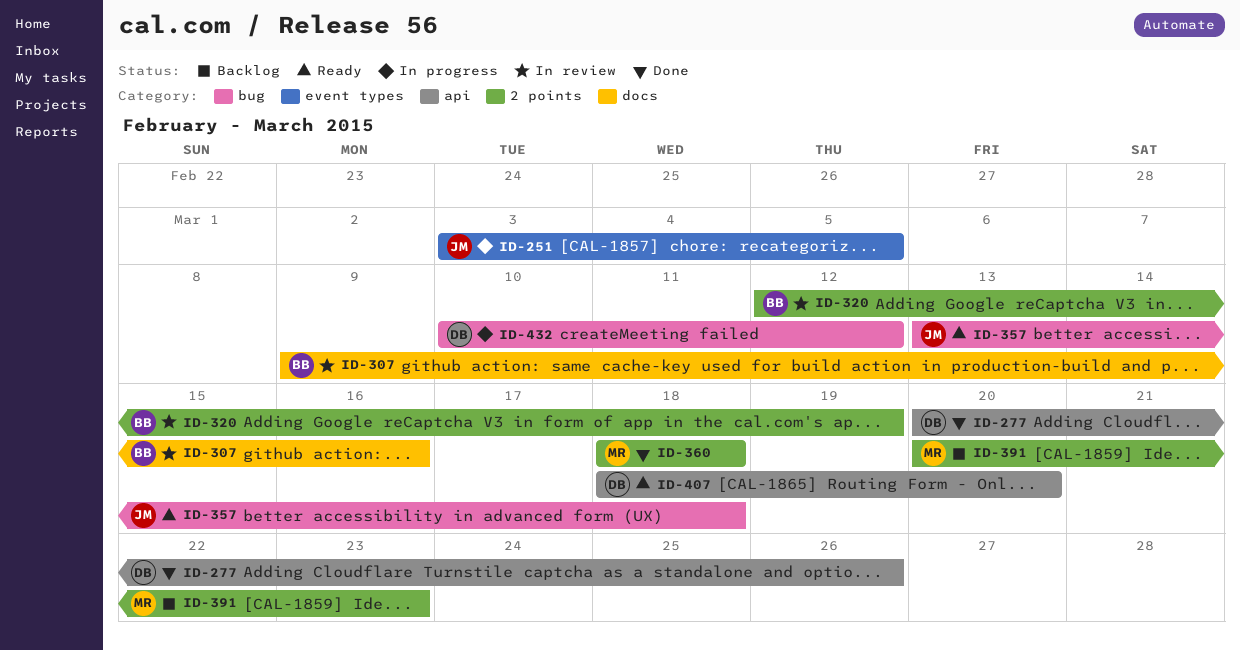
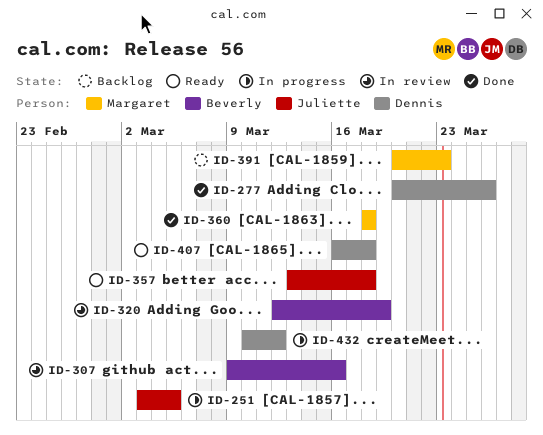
ID-407, start: Mar 18 -> Mar 16
ID-407, due: Mar 20 -> Mar 18

